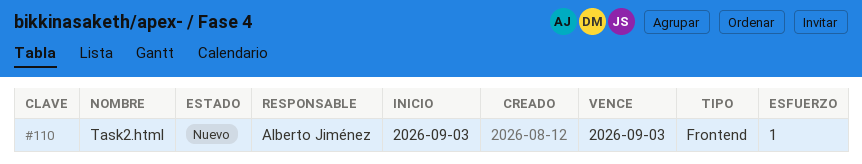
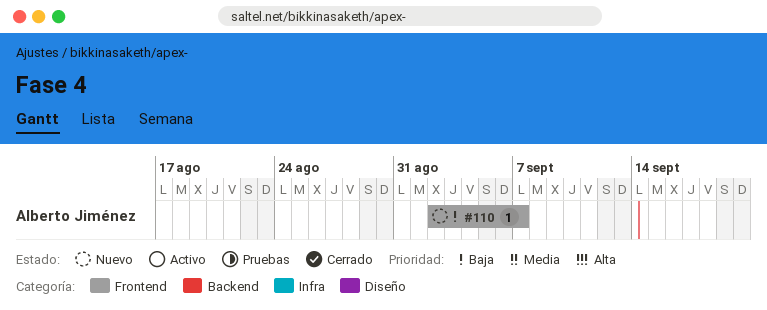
#110, start: Sep 3 -> Sep 2
#110, due: Sep 3 -> Sep 7

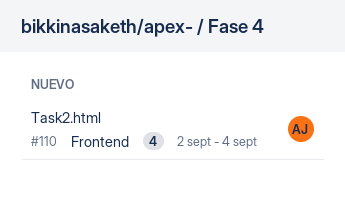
#110, estimate: 1 -> 4
#110, due: Sep 7 -> Sep 4

